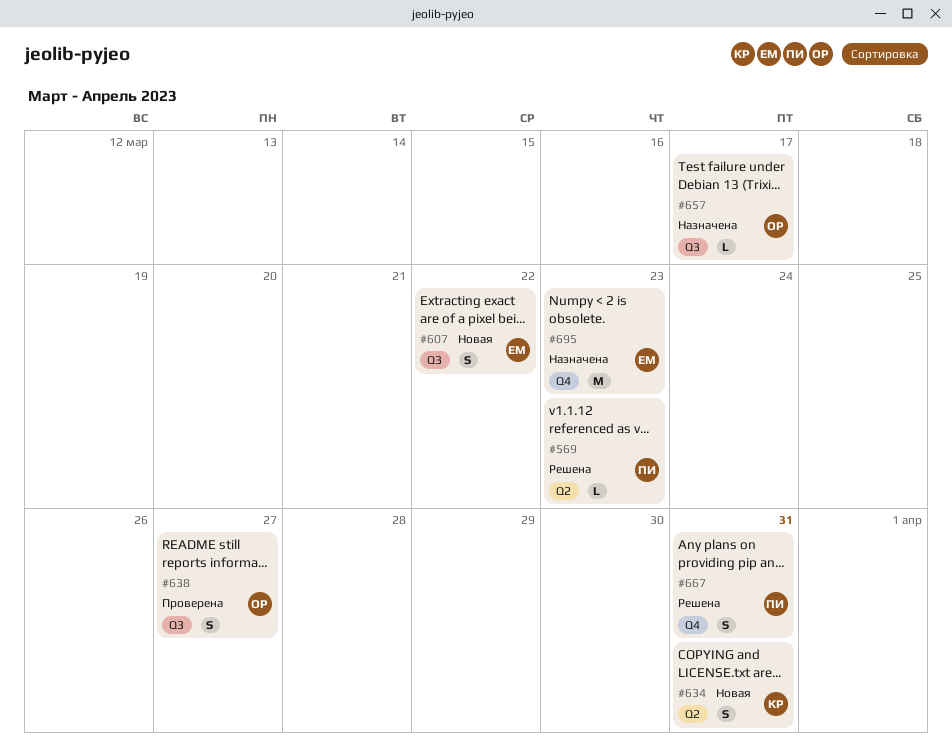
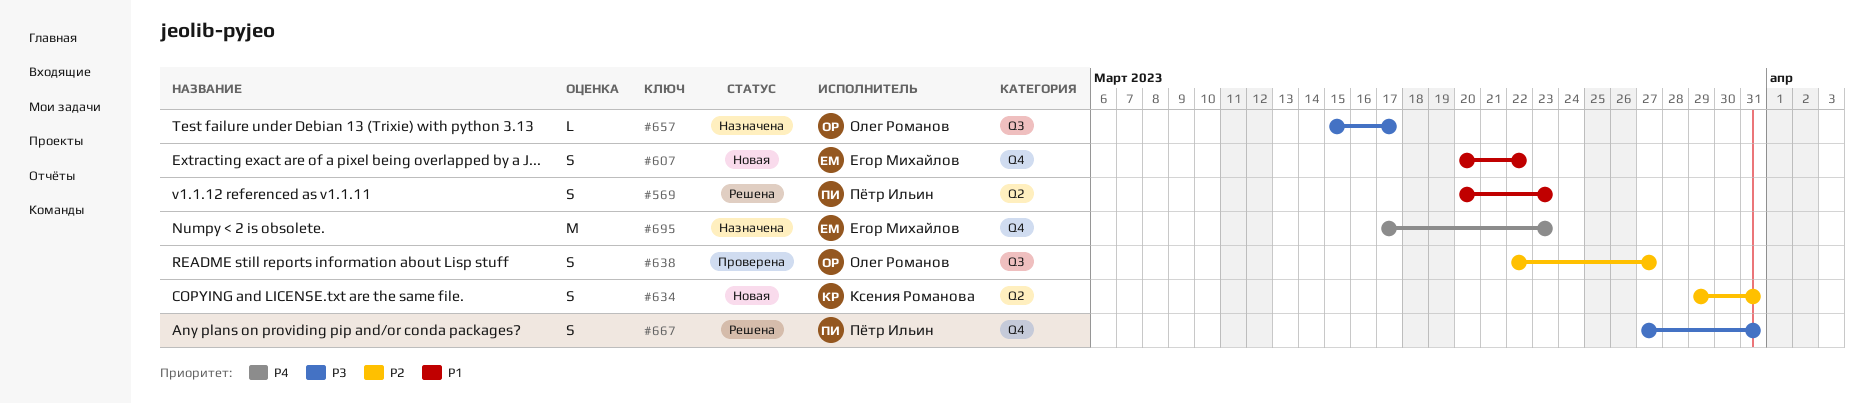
#569, estimate: L -> S
#607, label: Q3 -> Q4

